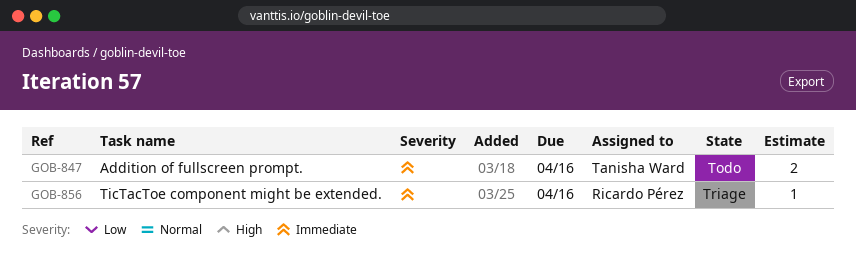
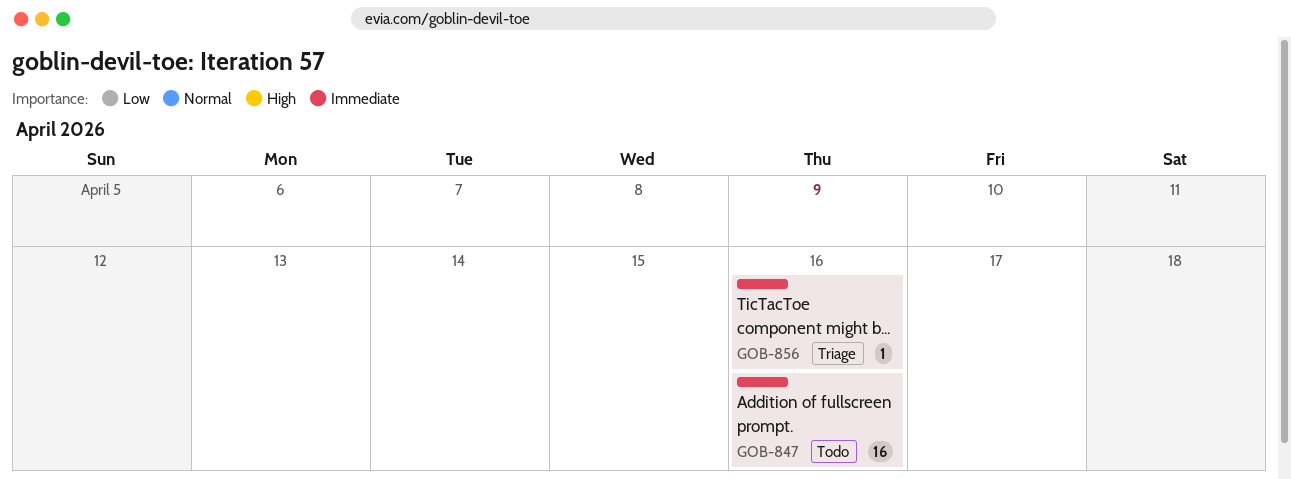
GOB-847, estimate: 2 -> 16

